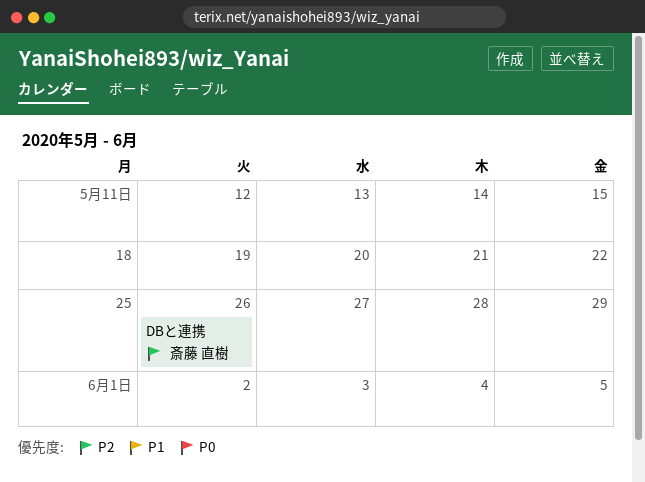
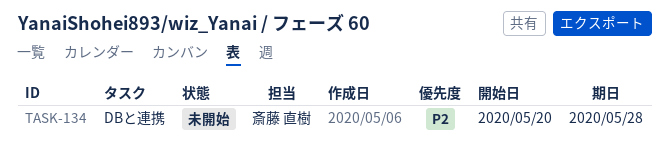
DBと連携, due: May 26 -> May 28

